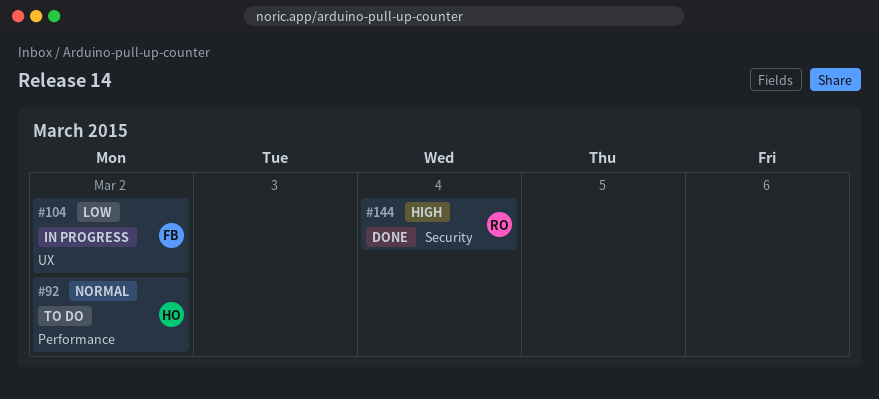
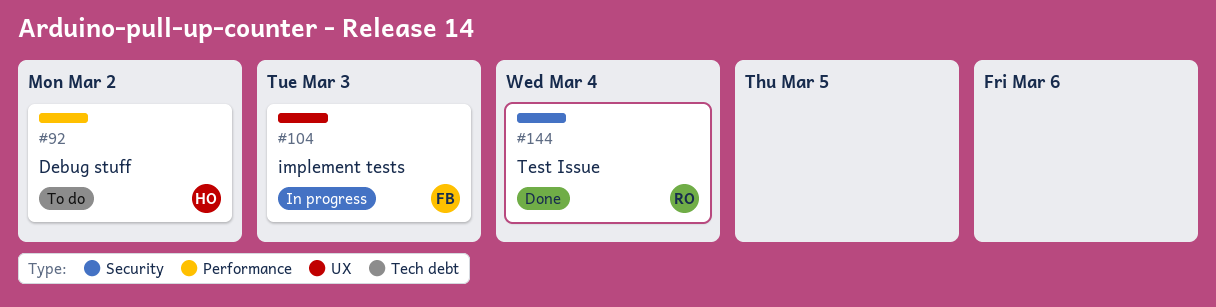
#104, due: Mar 2 -> Mar 3

